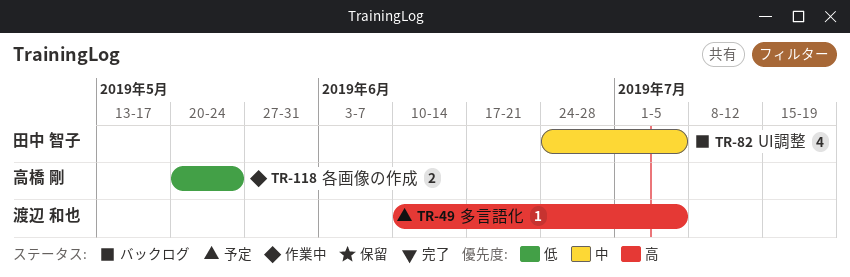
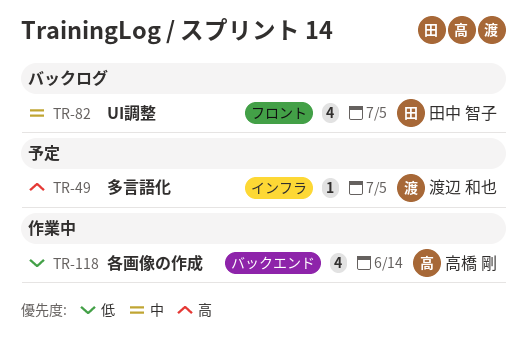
TR-118, estimate: 2 -> 4
TR-118, due: May 24 -> Jun 14

